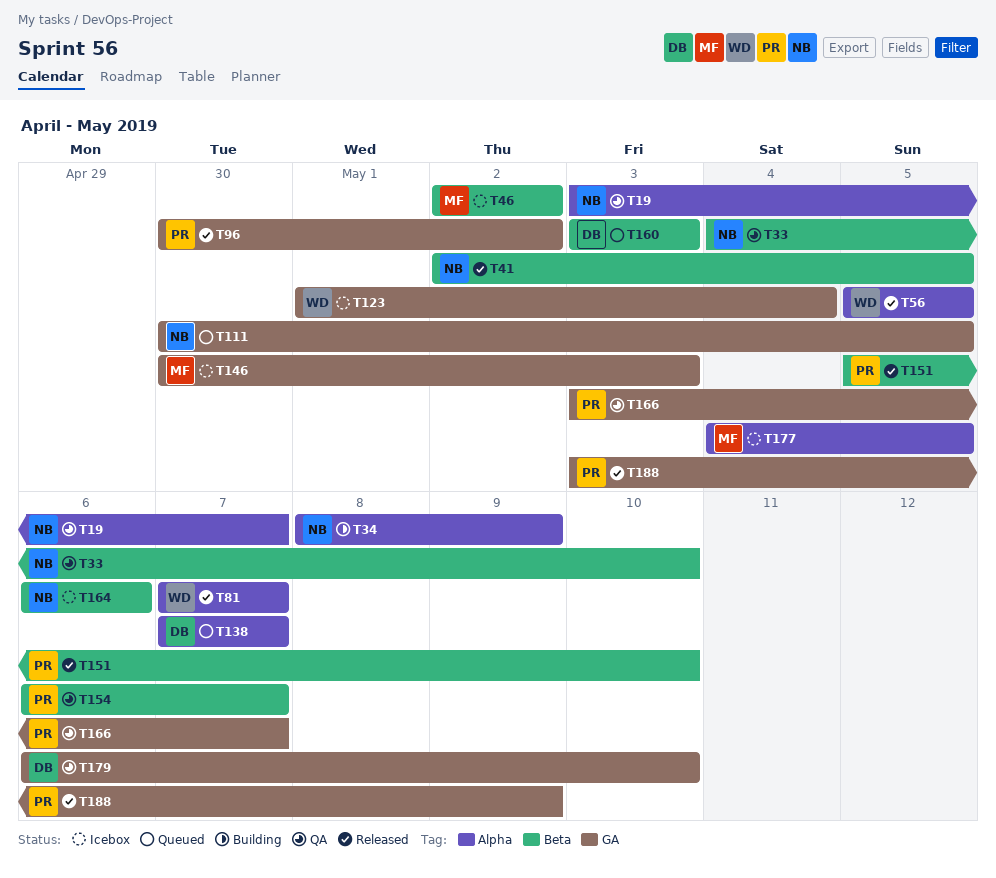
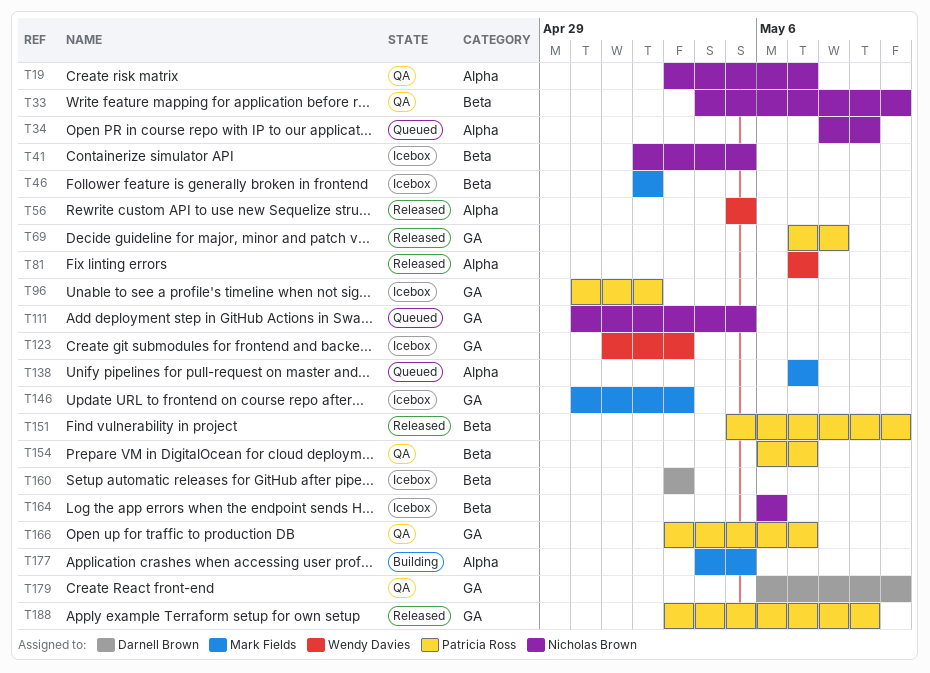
T34, status: Building -> Queued
T41, status: Released -> Icebox
T69: none -> present
T96, status: Released -> Icebox
T123, due: May 4 -> May 3
T138, owner: Darnell Brown -> Mark Fields
T160, status: Queued -> Icebox
T177, status: Icebox -> Building

